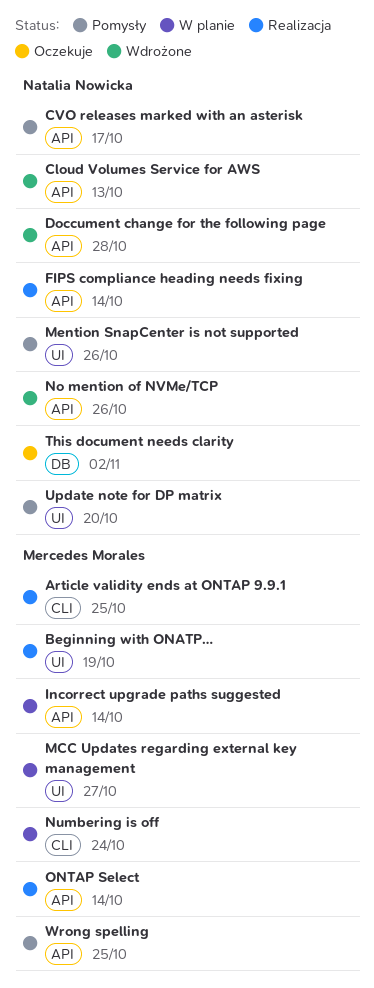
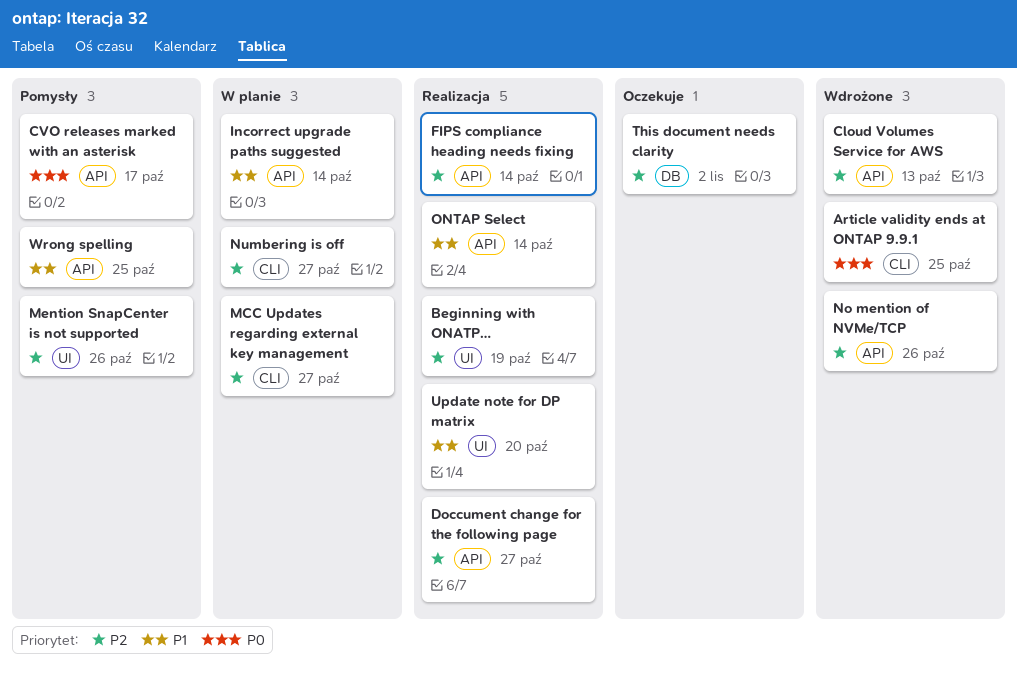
Article validity ends at ONTAP 9.9.1, status: Realizacja -> Wdrożone
Doccument change for the following page, status: Wdrożone -> Realizacja
Doccument change for the following page, due: Oct 28 -> Oct 27
MCC Updates regarding external key management, label: UI -> CLI
Numbering is off, due: Oct 24 -> Oct 27
Update note for DP matrix, status: Pomysły -> Realizacja

